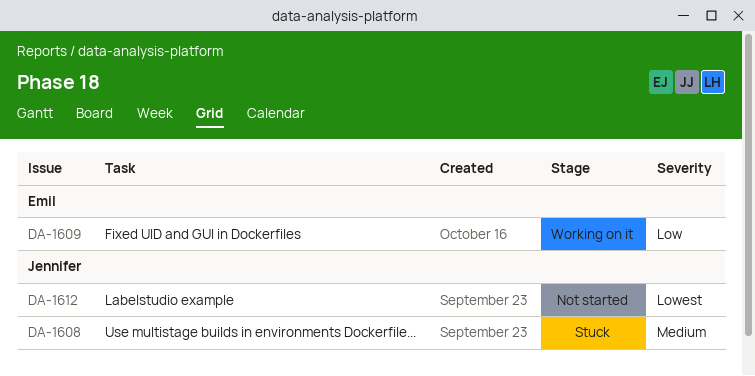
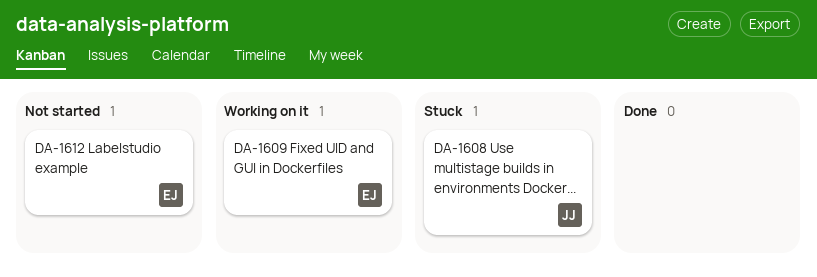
DA-1612, owner: Jennifer -> Emil

